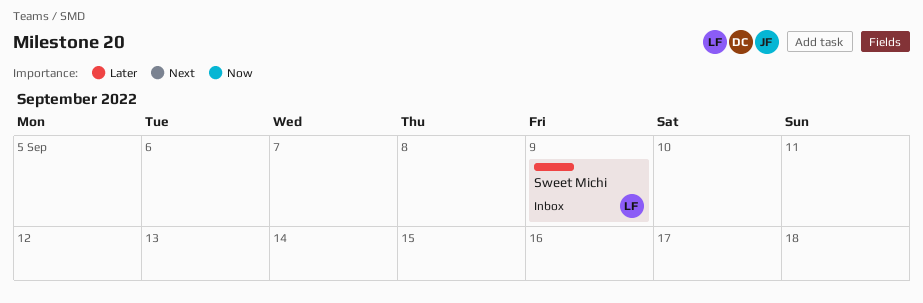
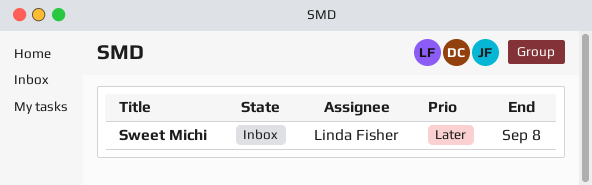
Sweet Michi, due: Sep 9 -> Sep 8

